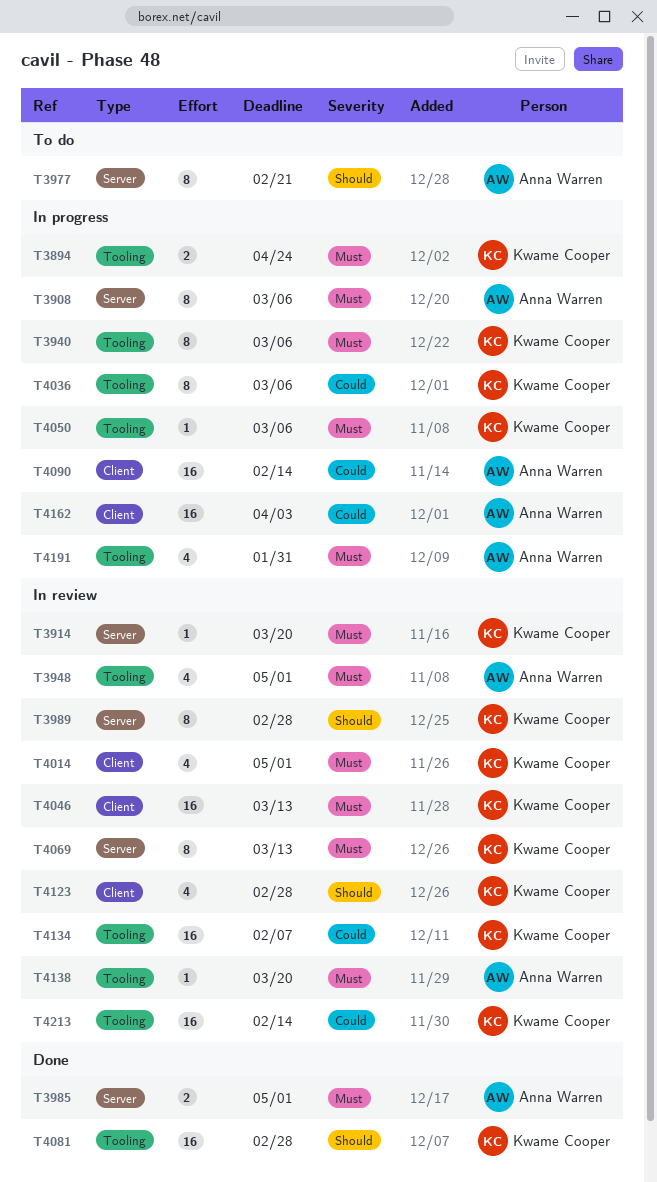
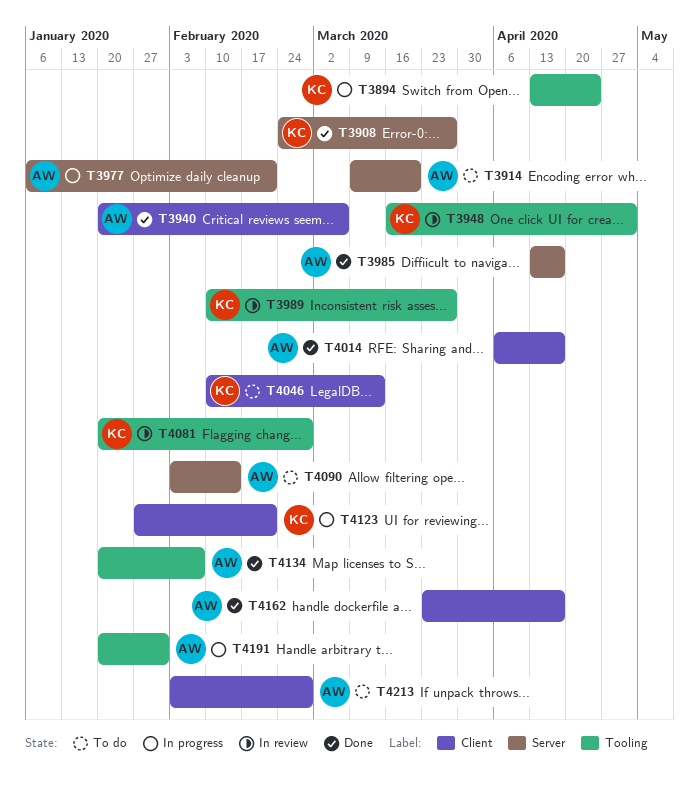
T3908, status: In progress -> Done
T3908, owner: Anna Warren -> Kwame Cooper
T3908, due: Mar 6 -> Mar 27
T3914, status: In review -> To do
T3914, owner: Kwame Cooper -> Anna Warren
T3940, status: In progress -> Done
T3940, owner: Kwame Cooper -> Anna Warren
T3940, label: Tooling -> Client
T3948, owner: Anna Warren -> Kwame Cooper
T3977, status: To do -> In progress
T3985, due: May 1 -> Apr 17
T3989, label: Server -> Tooling
T3989, due: Feb 28 -> Mar 27
T4014, status: In review -> Done
T4014, owner: Kwame Cooper -> Anna Warren
T4014, due: May 1 -> Apr 17
T4036: present -> none
T4046, status: In review -> To do
T4050: present -> none
T4069: present -> none
T4081, status: Done -> In review
T4090, status: In progress -> To do
T4090, label: Client -> Server
T4123, status: In review -> In progress
T4123, due: Feb 28 -> Feb 21
T4134, status: In review -> Done
T4134, owner: Kwame Cooper -> Anna Warren
T4138: present -> none
T4162, status: In progress -> Done
T4162, due: Apr 3 -> Apr 17
T4213, status: In review -> To do
T4213, owner: Kwame Cooper -> Anna Warren
T4213, label: Tooling -> Client
T4213, due: Feb 14 -> Feb 28

